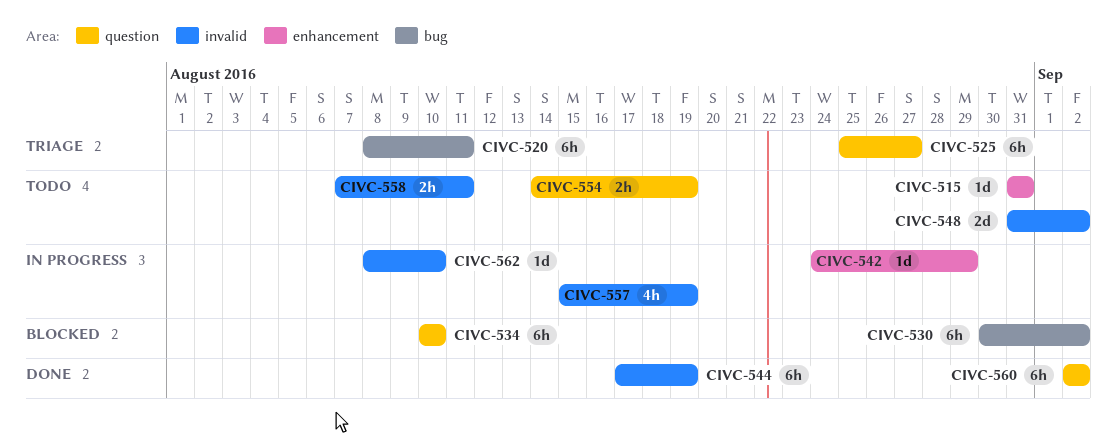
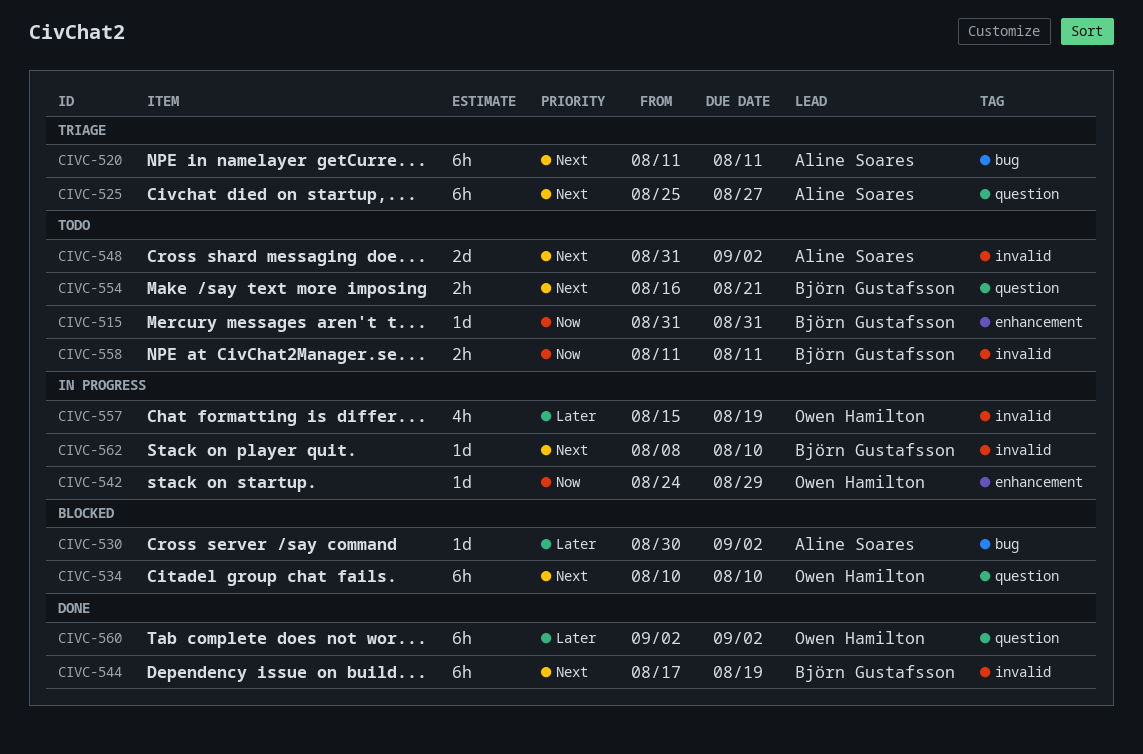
CIVC-520, start: Aug 8 -> Aug 11
CIVC-530, estimate: 6h -> 1d
CIVC-554, start: Aug 14 -> Aug 16
CIVC-554, due: Aug 19 -> Aug 21
CIVC-558, start: Aug 7 -> Aug 11

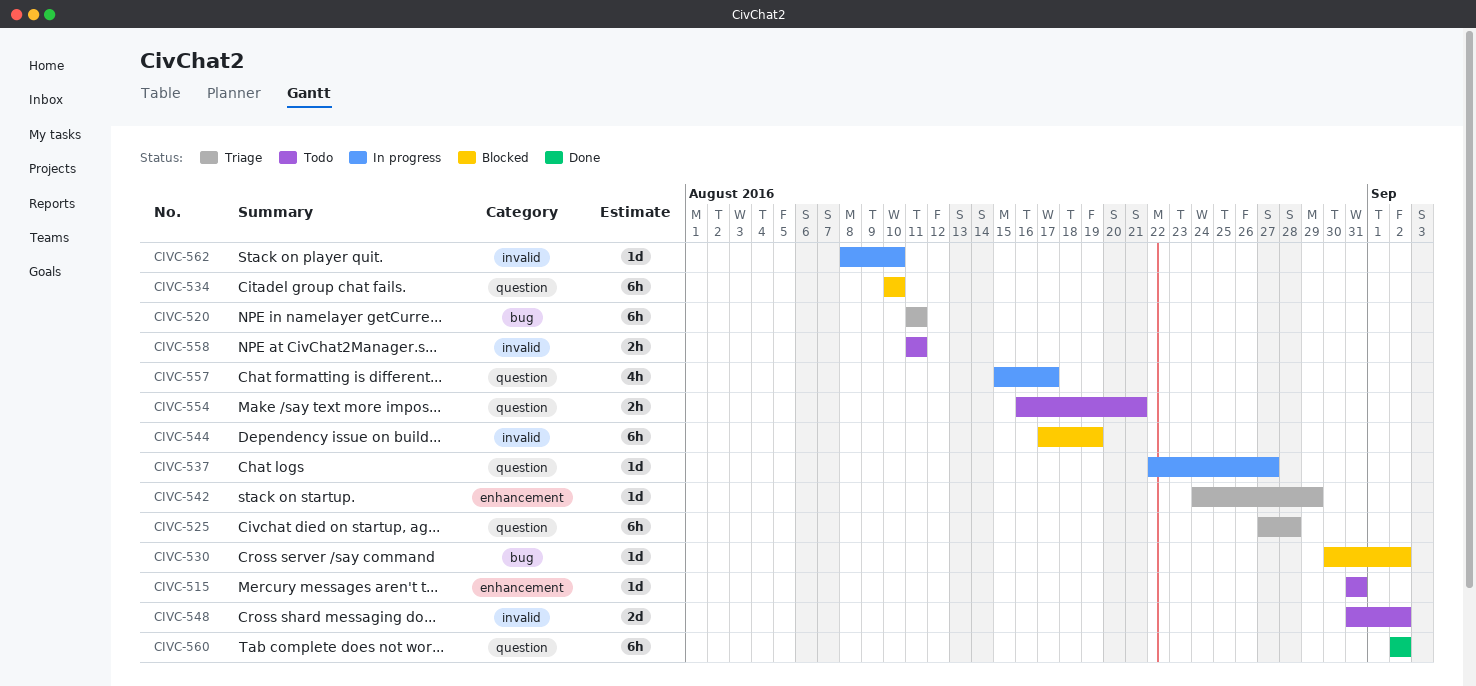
CIVC-525, start: Aug 25 -> Aug 27
CIVC-525, due: Aug 27 -> Aug 28
CIVC-537: none -> present
CIVC-542, status: In progress -> Triage
CIVC-544, status: Done -> Blocked
CIVC-557, label: invalid -> question
CIVC-557, due: Aug 19 -> Aug 17

